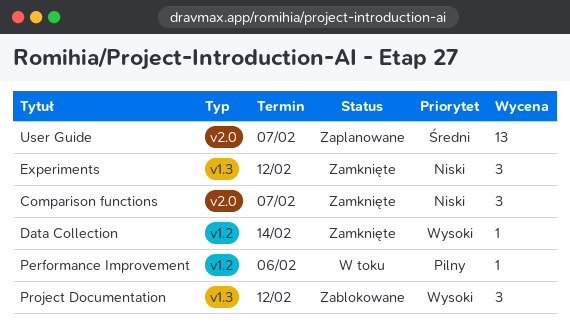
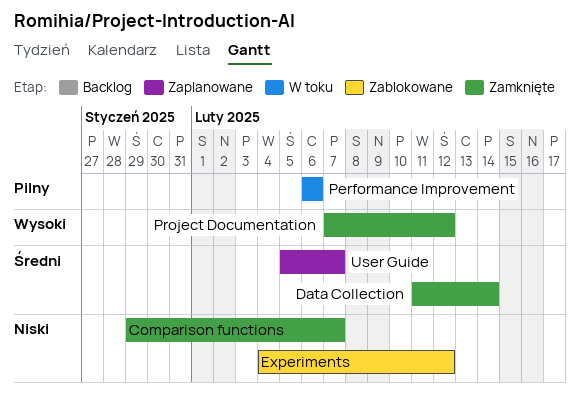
Data Collection, priority: Wysoki -> Średni
Experiments, status: Zamknięte -> Zablokowane
Project Documentation, status: Zablokowane -> Zamknięte

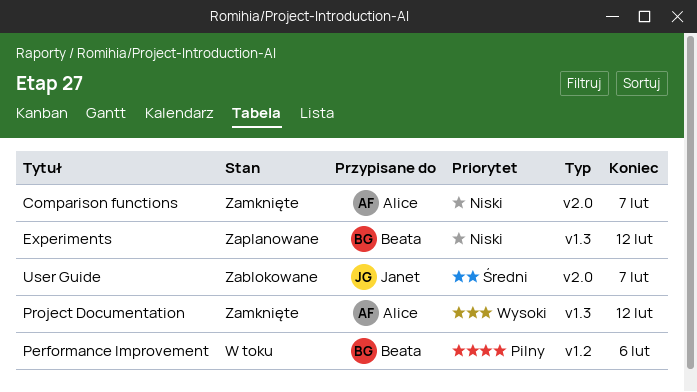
Data Collection: present -> none
Experiments, status: Zablokowane -> Zaplanowane
User Guide, status: Zaplanowane -> Zablokowane

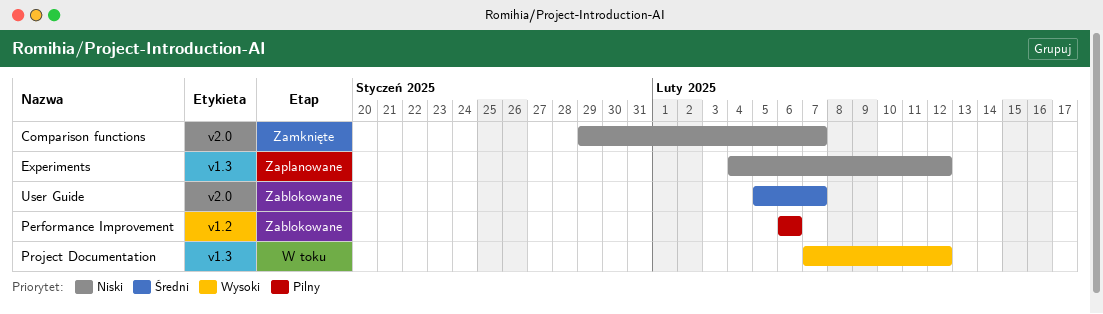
Performance Improvement, status: W toku -> Zablokowane
Project Documentation, status: Zamknięte -> W toku

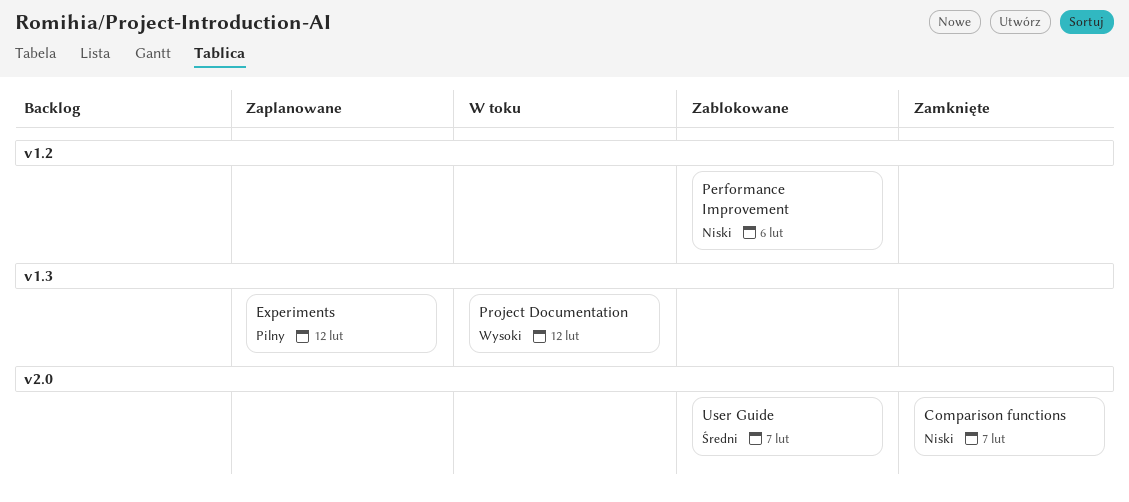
Experiments, priority: Niski -> Pilny
Performance Improvement, priority: Pilny -> Niski

